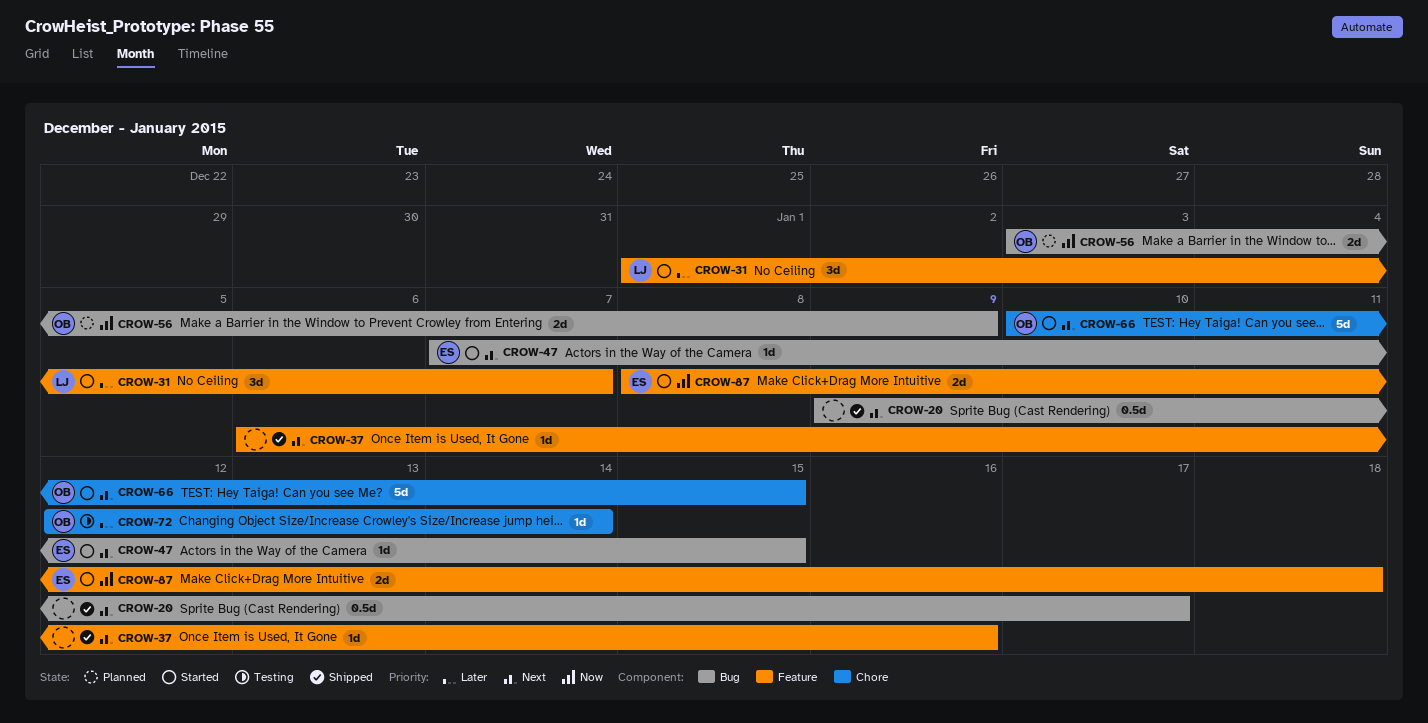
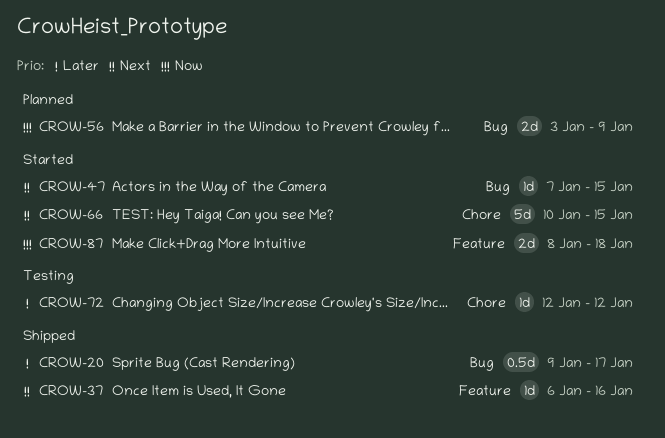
CROW-20, priority: Next -> Later
CROW-31: present -> none
CROW-72, due: Jan 14 -> Jan 12

